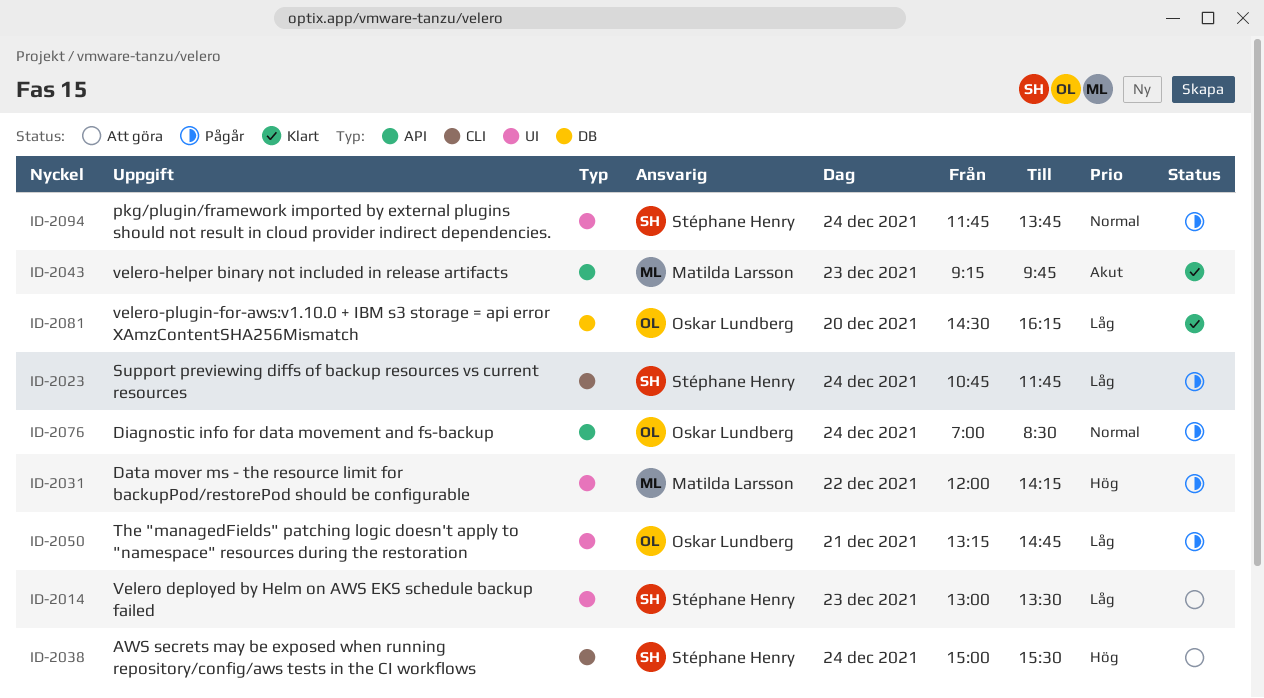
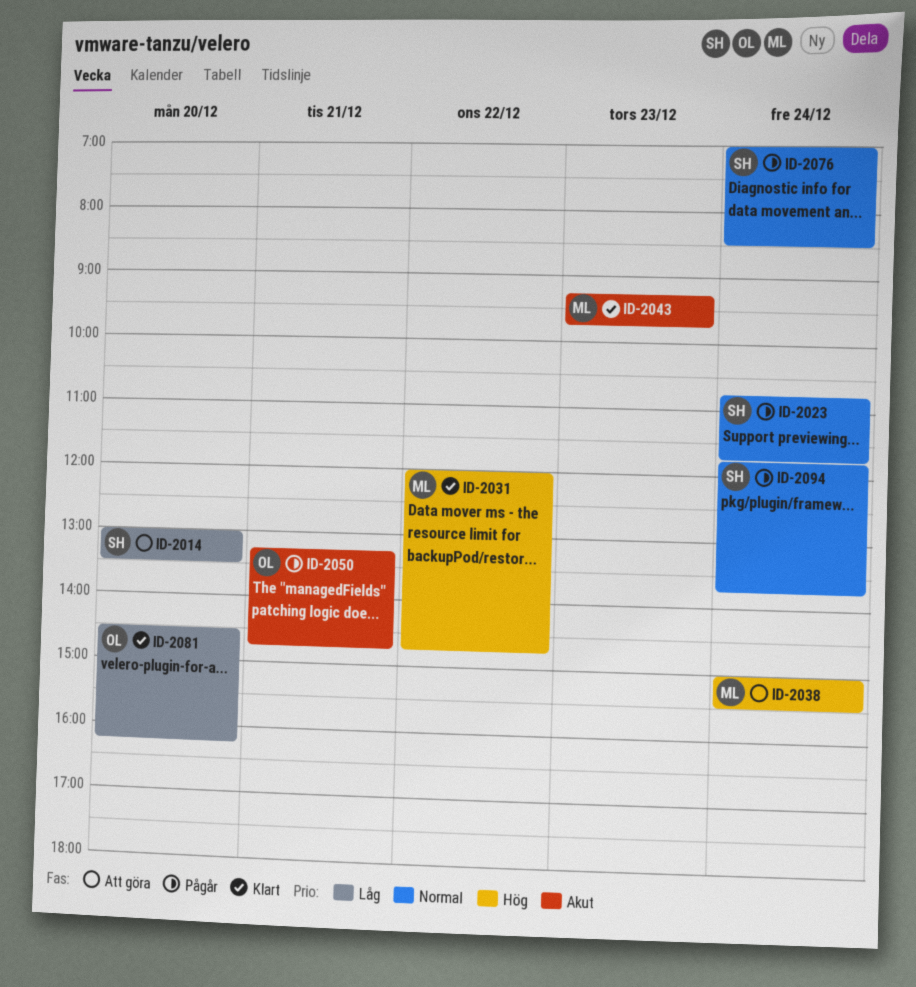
ID-2014, day: Dec 23 -> Dec 20
ID-2023, priority: Låg -> Normal
ID-2031, status: Pågår -> Klart
ID-2031, ends: 14:15 -> 14:45
ID-2038, owner: Stéphane Henry -> Matilda Larsson
ID-2050, priority: Låg -> Akut
ID-2076, owner: Oskar Lundberg -> Stéphane Henry

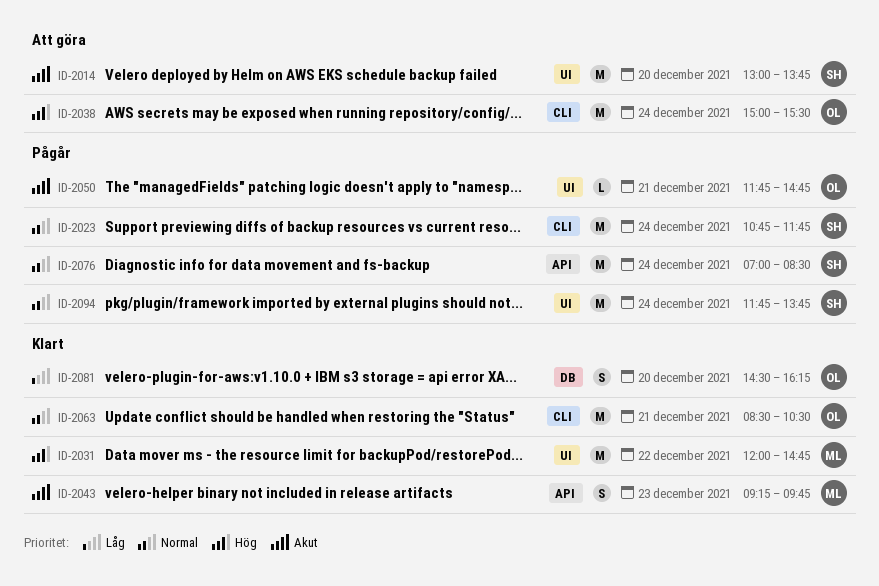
ID-2014, priority: Låg -> Akut
ID-2014, ends: 13:30 -> 13:45
ID-2038, owner: ML -> OL
ID-2050, begins: 13:15 -> 11:45
ID-2063: none -> present

